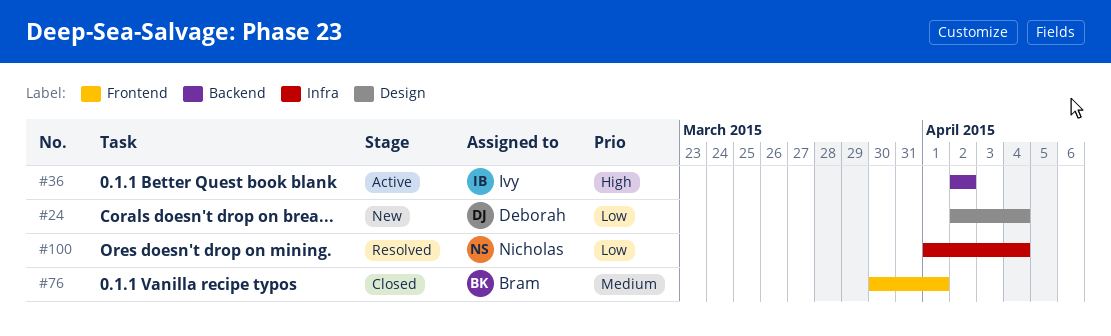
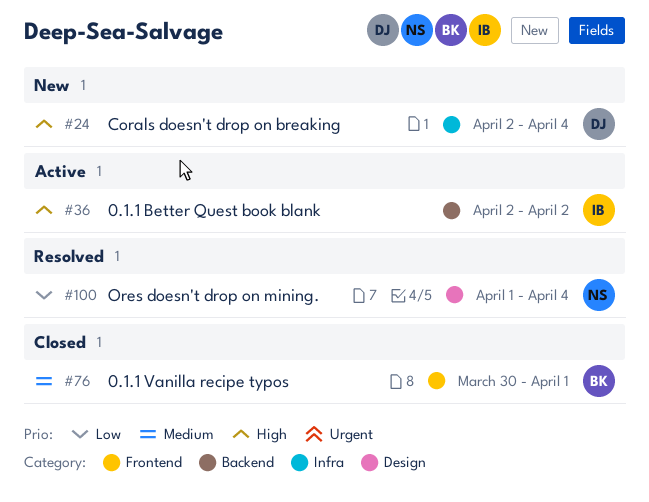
#24, priority: Low -> High
#24, label: Design -> Infra
#100, label: Infra -> Design

